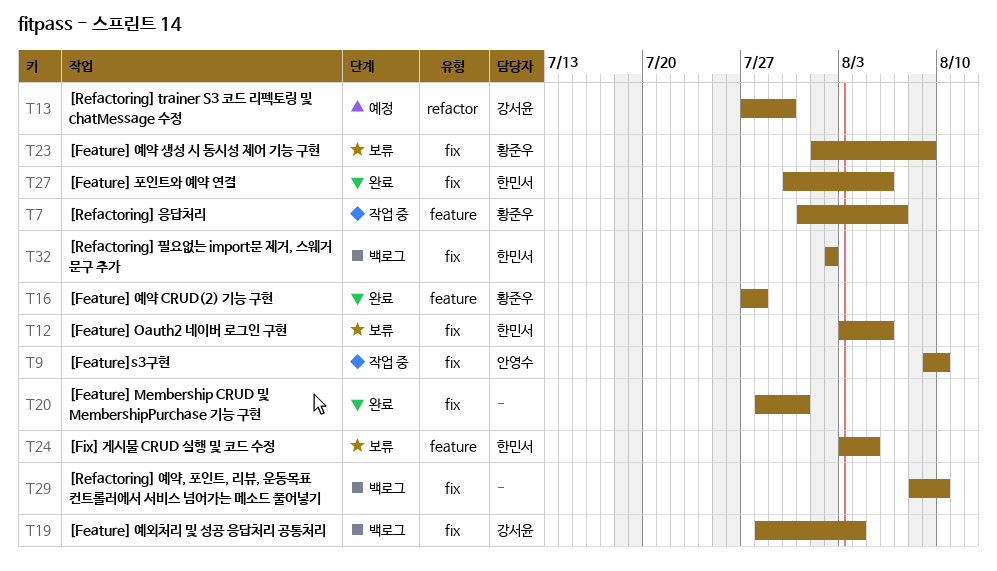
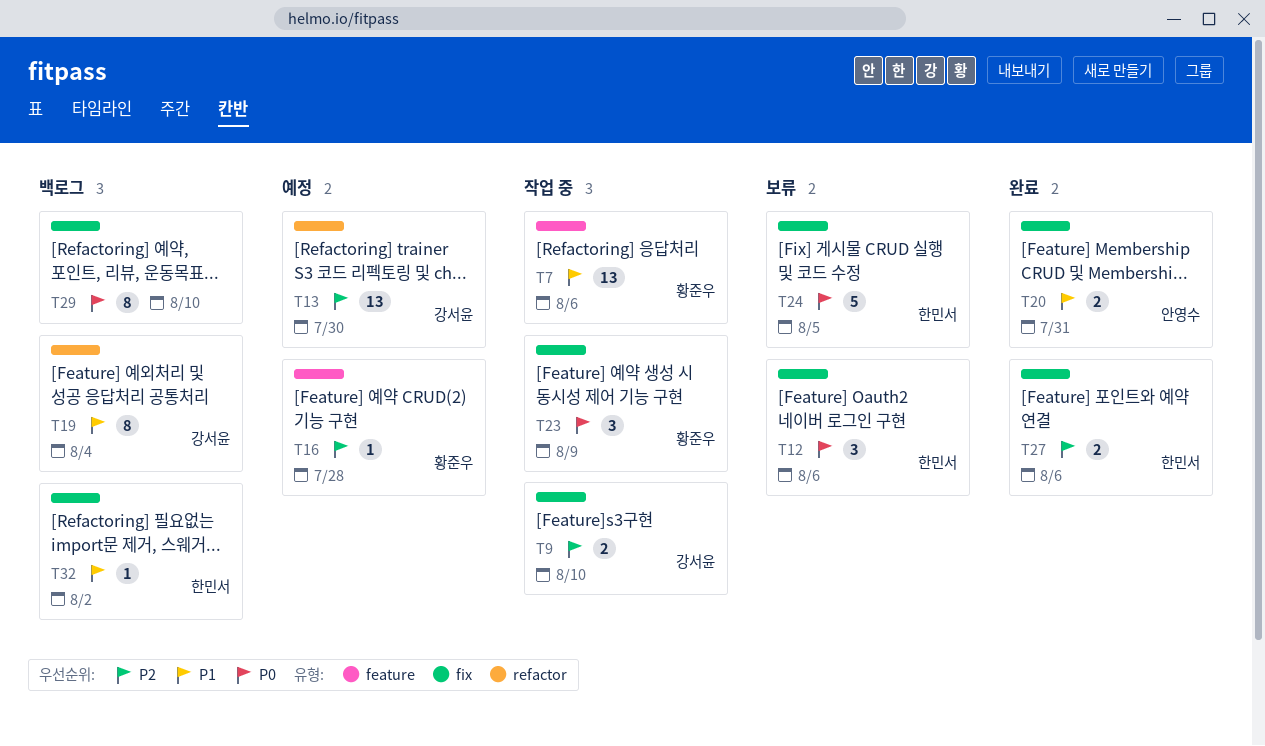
T7, due: Aug 7 -> Aug 6
T9, owner: 안영수 -> 강서윤
T16, status: 완료 -> 예정
T19, label: fix -> refactor
T20, owner: none -> 안영수
T23, status: 보류 -> 작업 중
T24, label: feature -> fix

